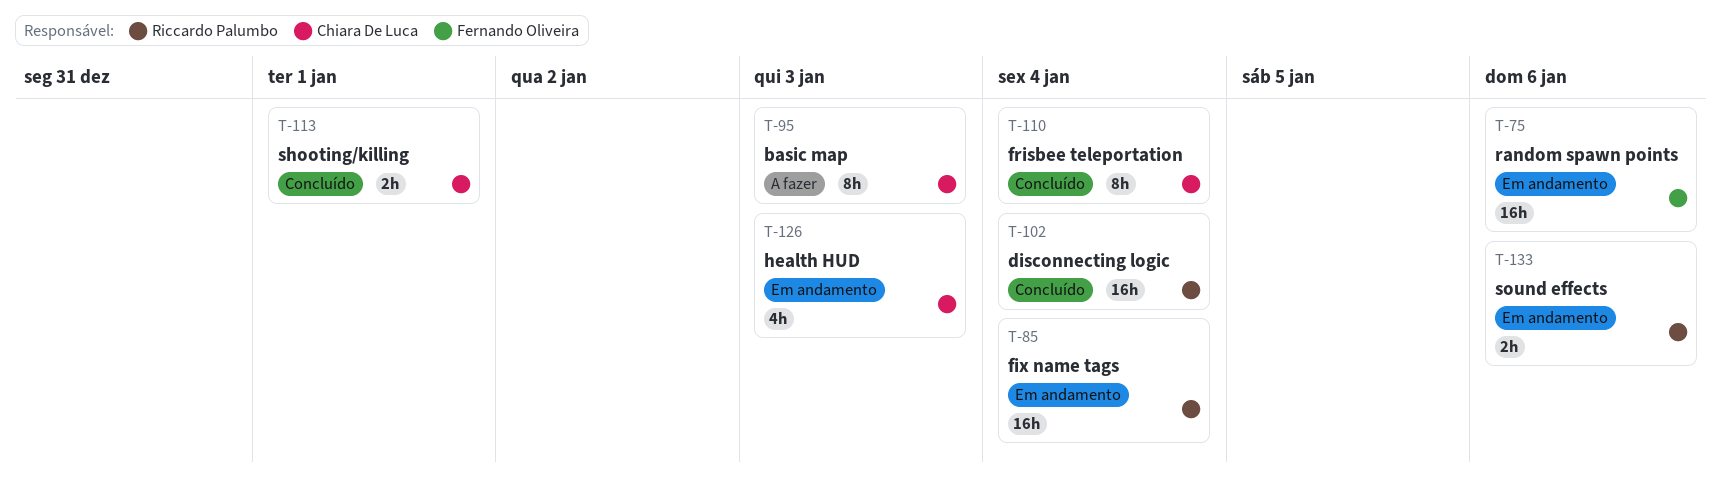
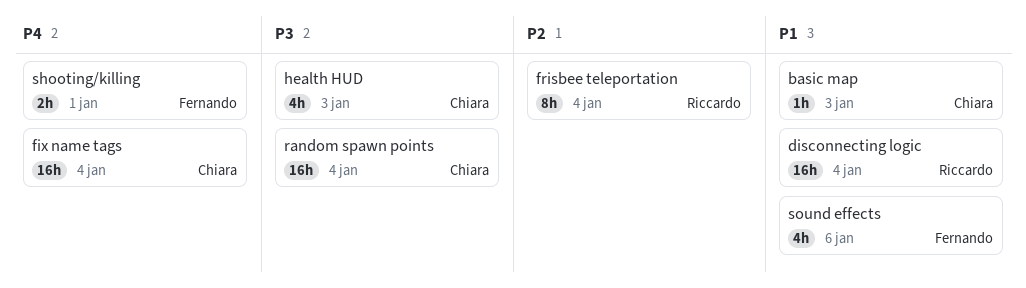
basic map, estimate: 8h -> 1h
fix name tags, owner: Riccardo Palumbo -> Chiara De Luca
frisbee teleportation, owner: Chiara De Luca -> Riccardo Palumbo
random spawn points, owner: Fernando Oliveira -> Chiara De Luca
random spawn points, due: Jan 6 -> Jan 4
shooting/killing, owner: Chiara De Luca -> Fernando Oliveira
sound effects, owner: Riccardo Palumbo -> Fernando Oliveira
sound effects, estimate: 2h -> 4h

